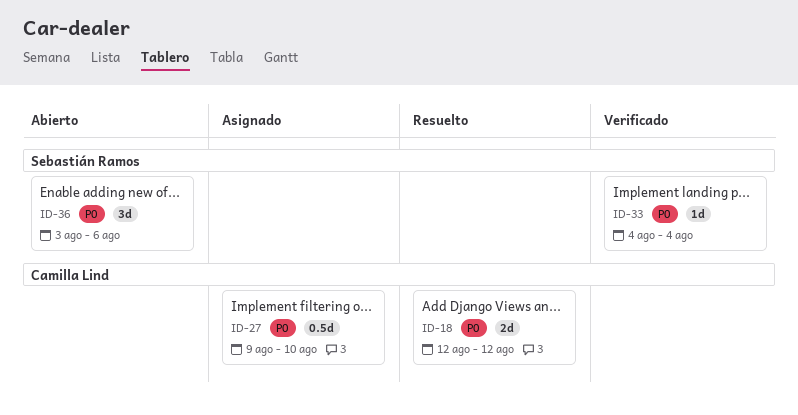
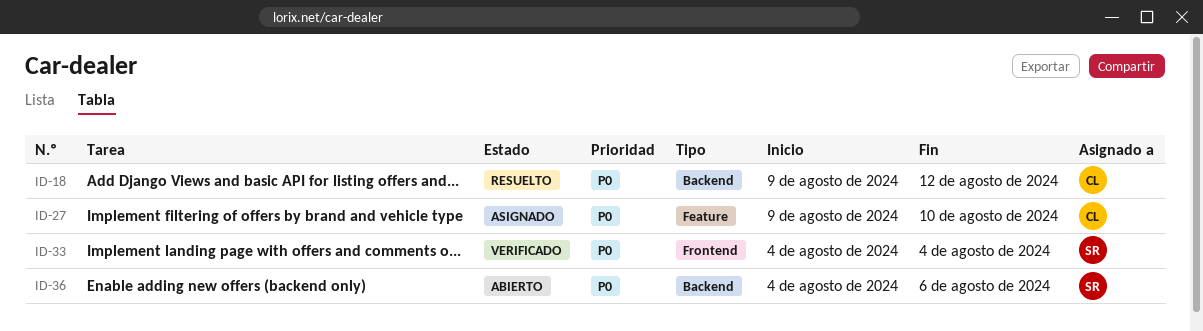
ID-18, start: Aug 12 -> Aug 9
ID-36, start: Aug 3 -> Aug 4

